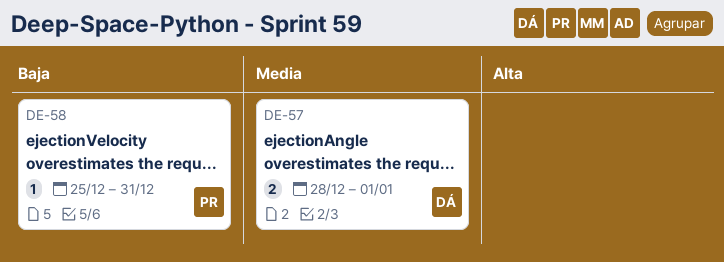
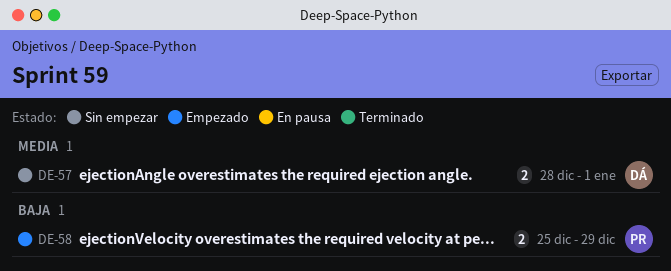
DE-58, estimate: 1 -> 2
DE-58, due: Dec 31 -> Dec 29

